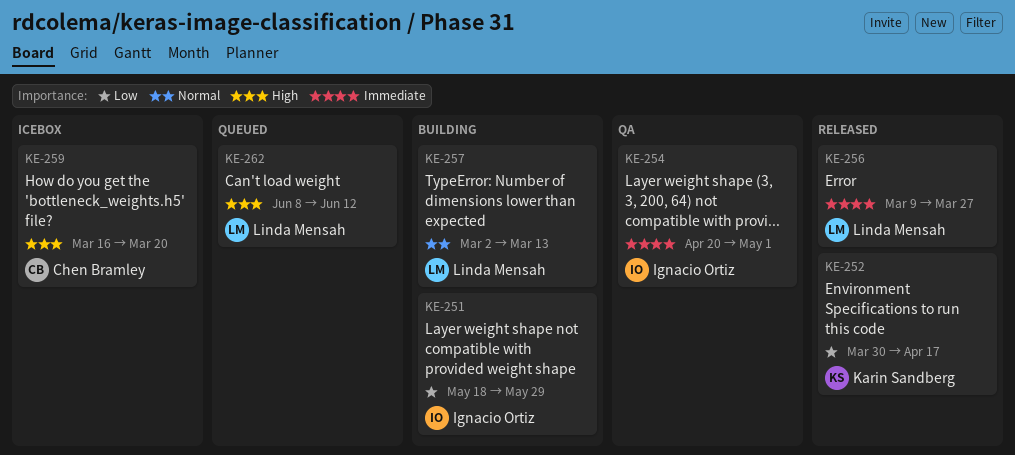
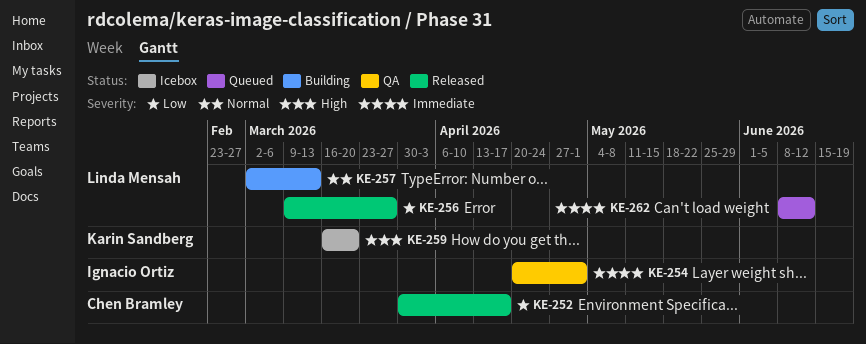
KE-251: present -> none
KE-252, owner: Karin Sandberg -> Chen Bramley
KE-256, priority: Immediate -> Low
KE-259, owner: Chen Bramley -> Karin Sandberg
KE-262, priority: High -> Immediate

